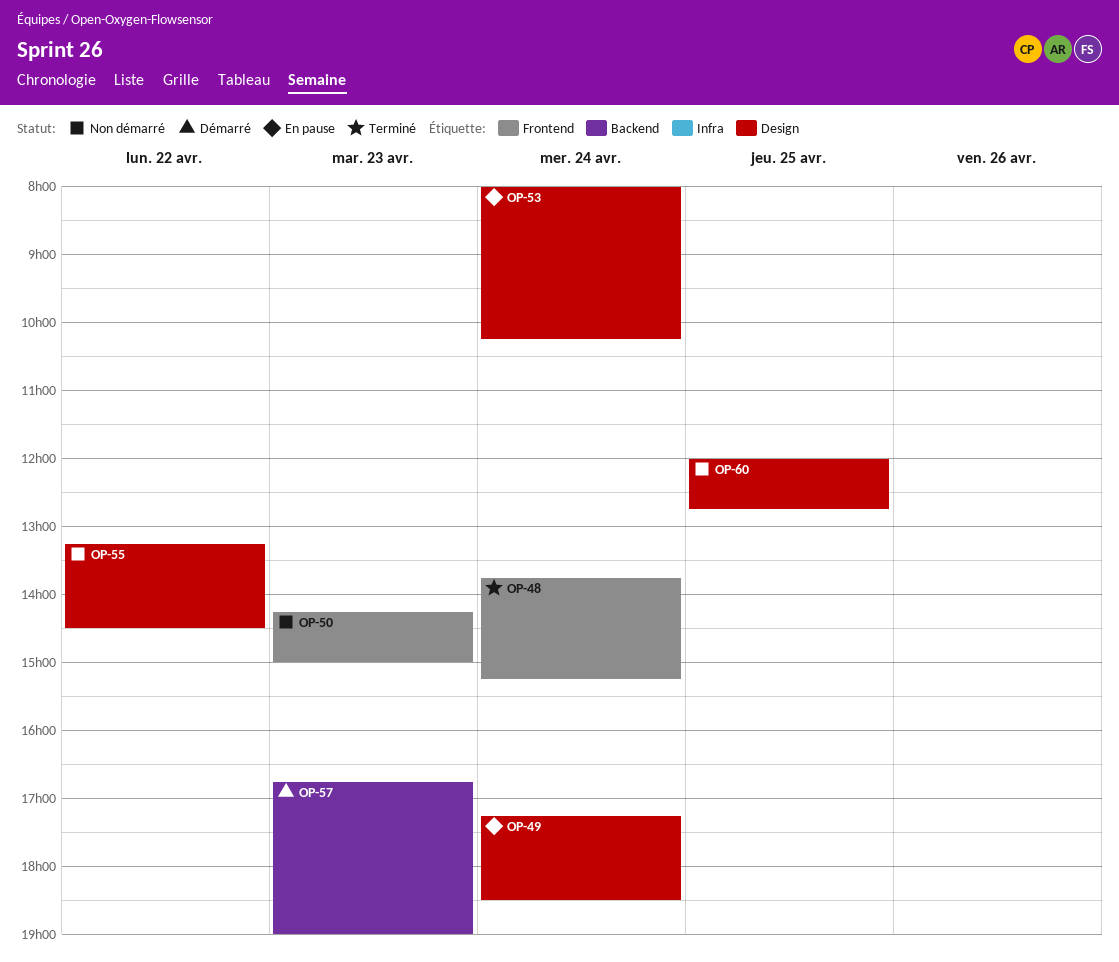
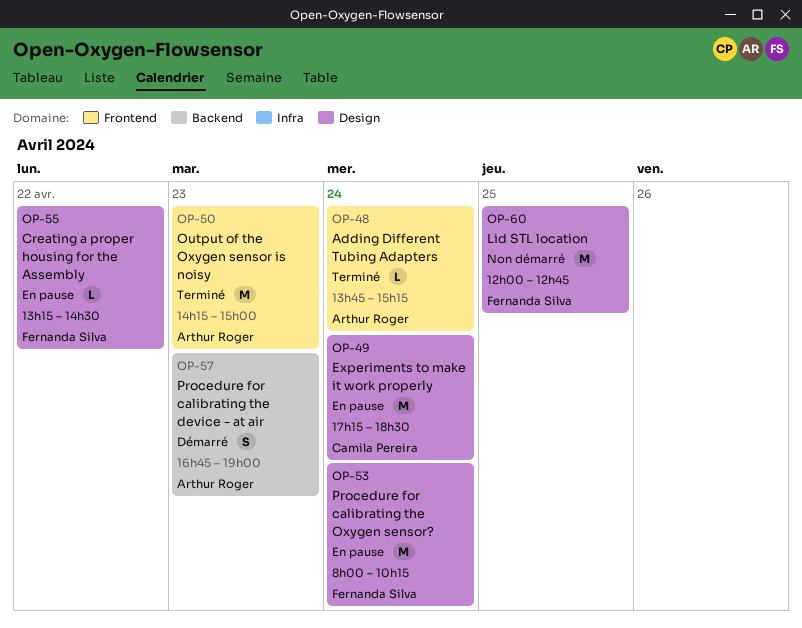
OP-50, status: Non démarré -> Terminé
OP-55, status: Non démarré -> En pause

